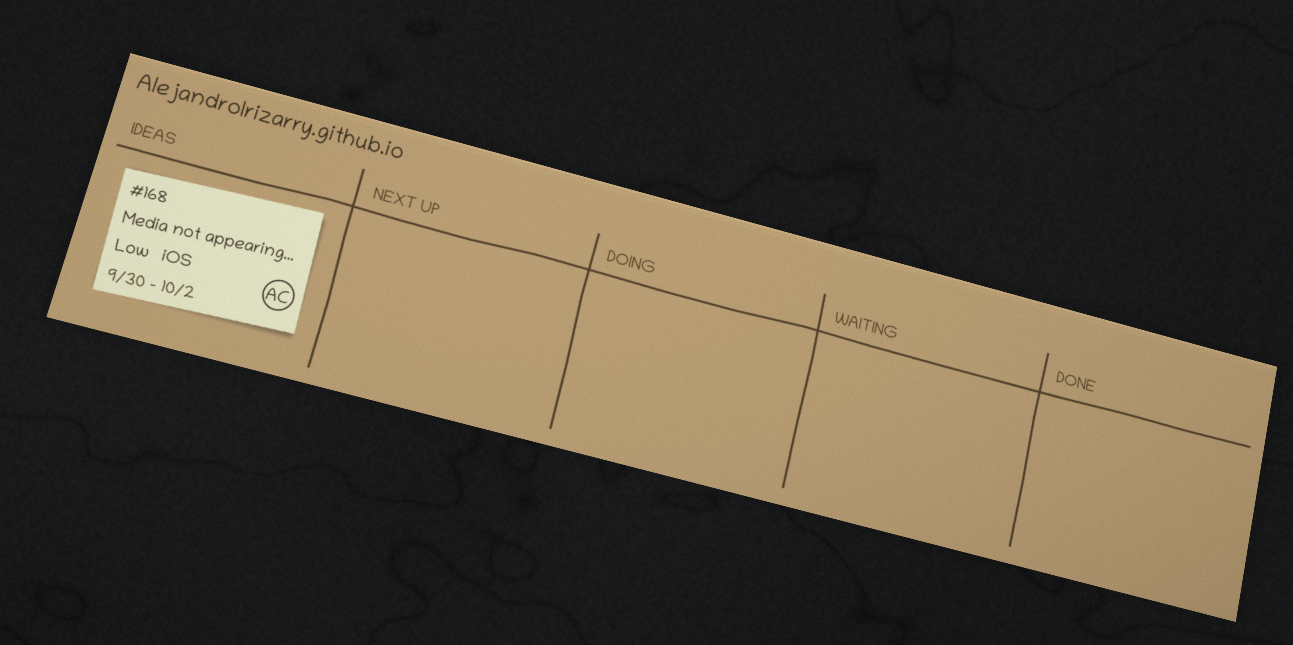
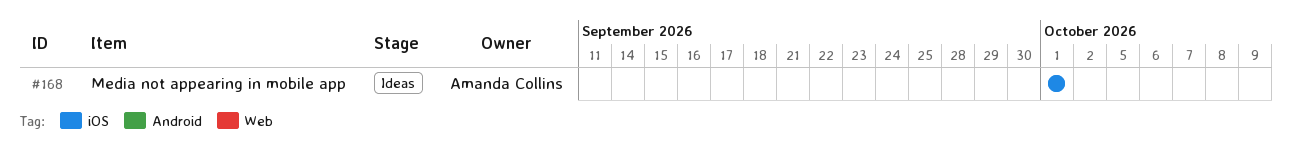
#168, start: Sep 30 -> Oct 1
#168, due: Oct 2 -> Oct 1

